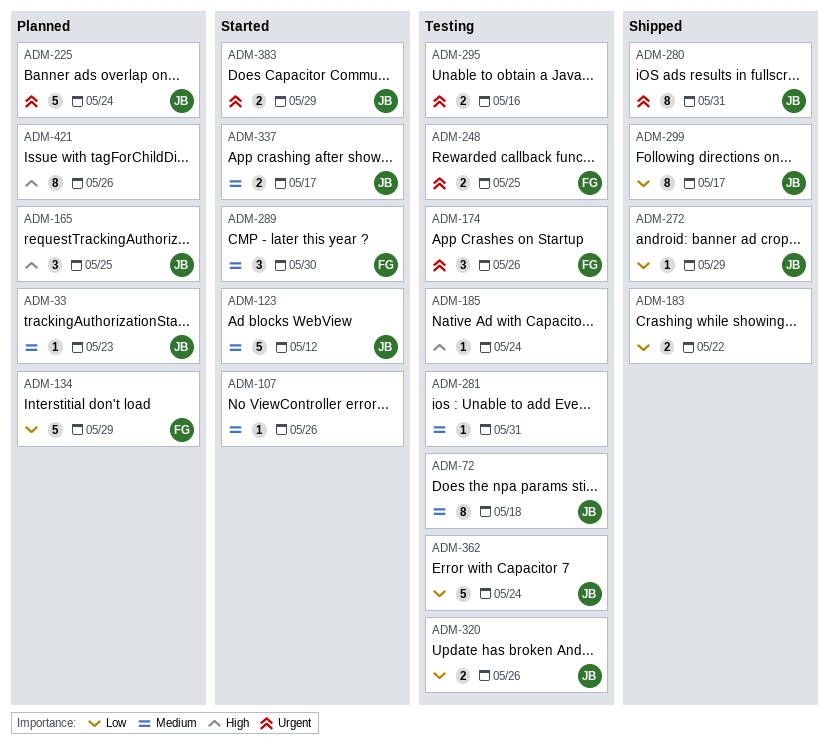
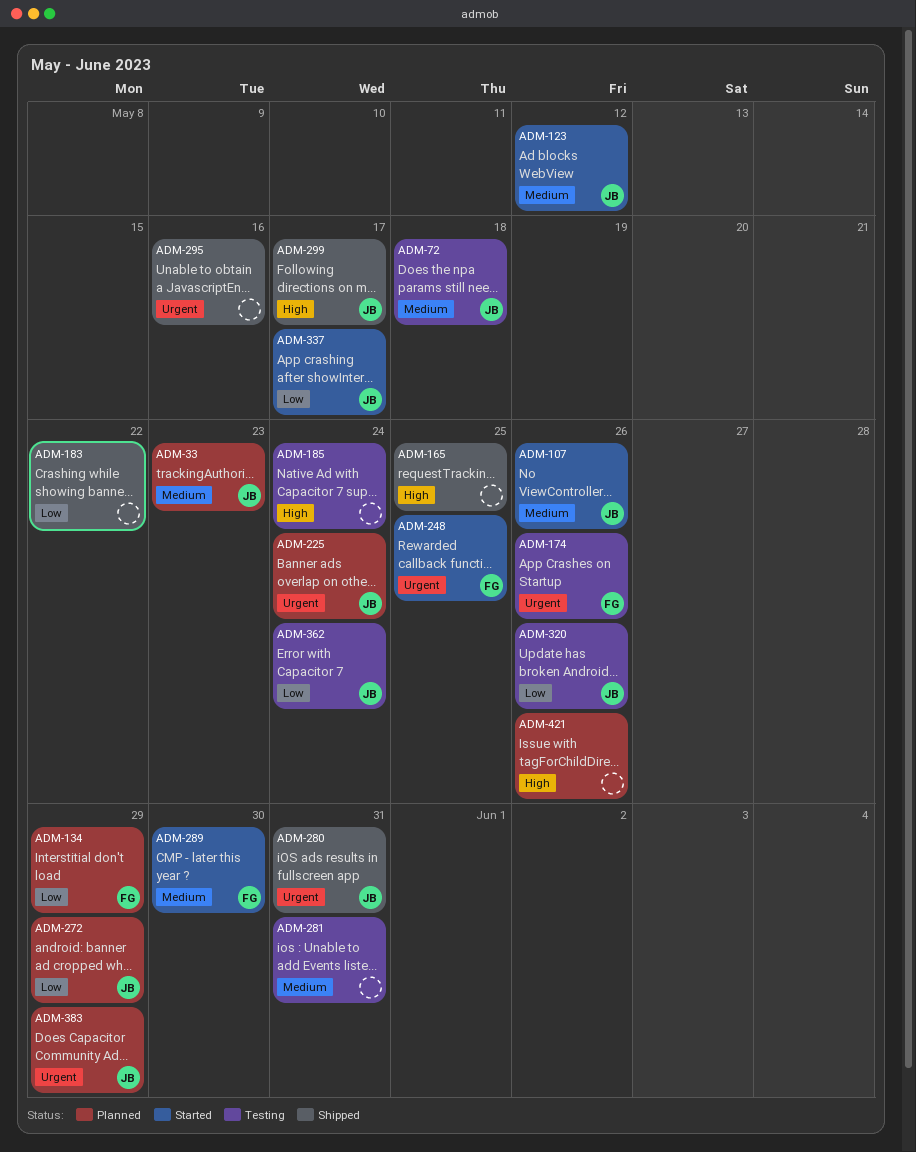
ADM-107, owner: none -> JB
ADM-165, status: Planned -> Shipped
ADM-165, owner: JB -> none
ADM-248, status: Testing -> Started
ADM-272, status: Shipped -> Planned
ADM-295, status: Testing -> Shipped
ADM-299, priority: Low -> High
ADM-337, priority: Medium -> Low
ADM-383, status: Started -> Planned

